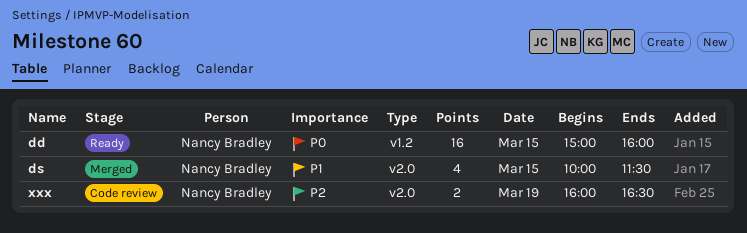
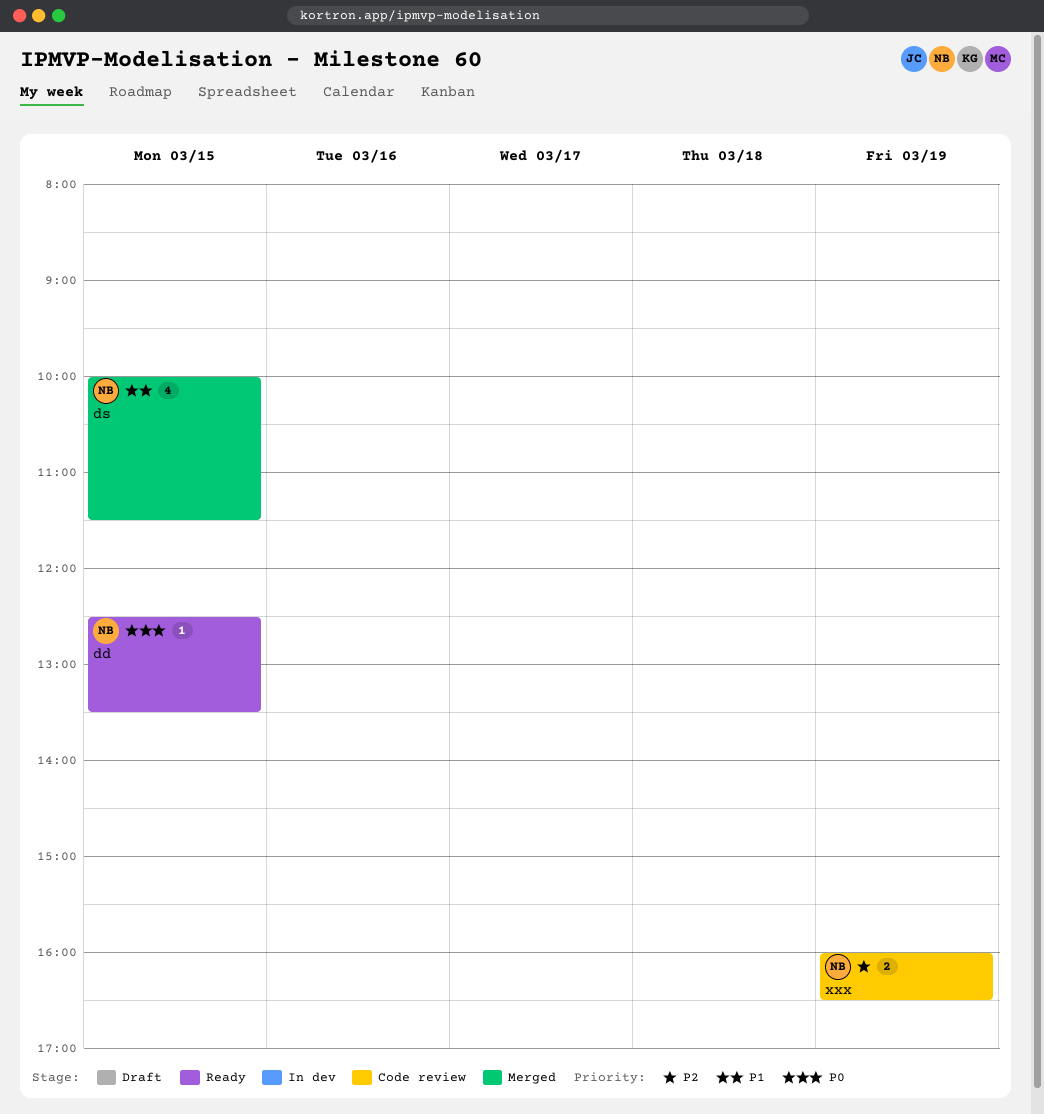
dd, estimate: 16 -> 1
dd, begins: 15:00 -> 12:30
dd, ends: 16:00 -> 13:30

